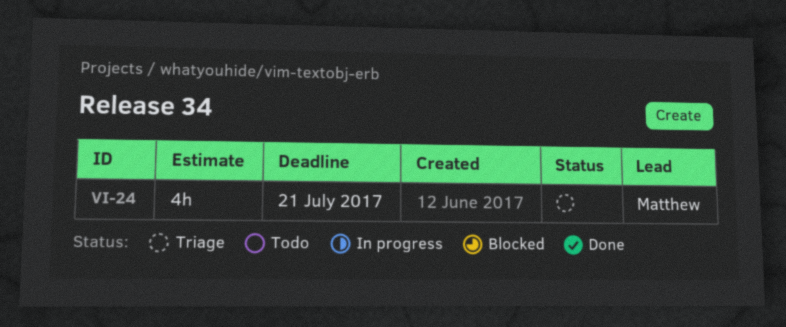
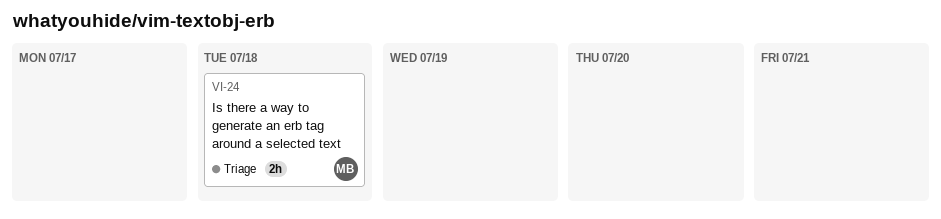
VI-24, estimate: 4h -> 2h
VI-24, due: Jul 21 -> Jul 18

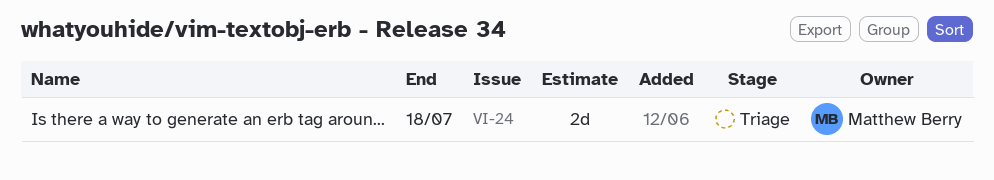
VI-24, estimate: 2h -> 2d

